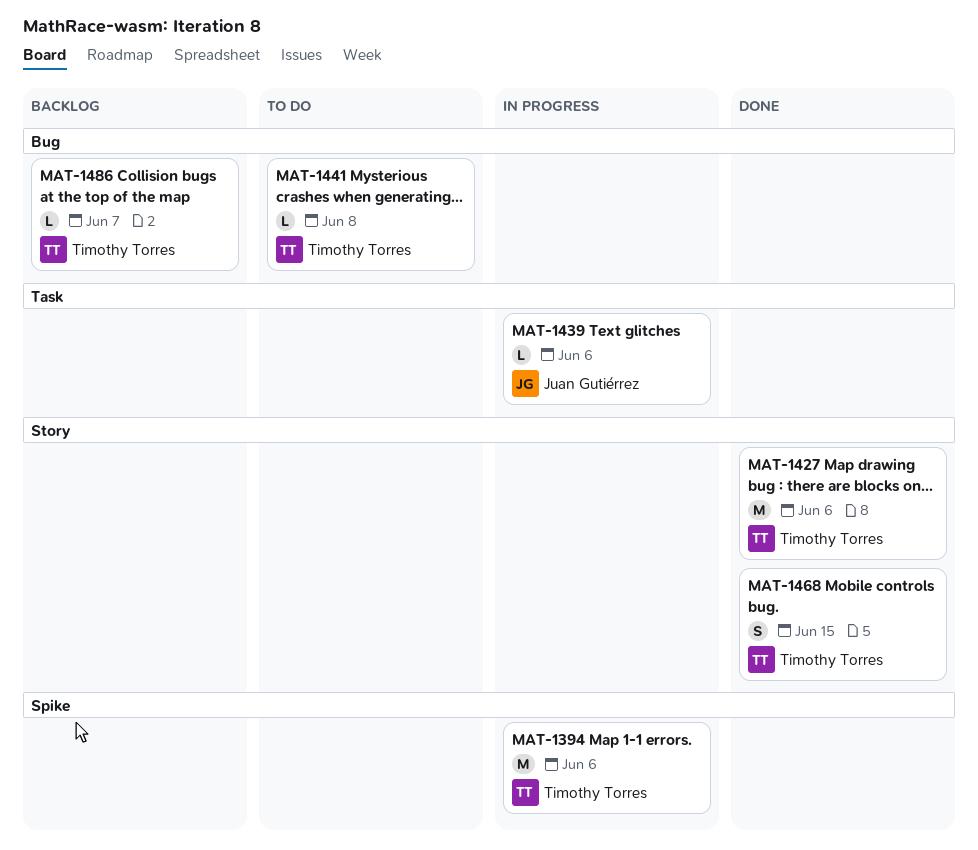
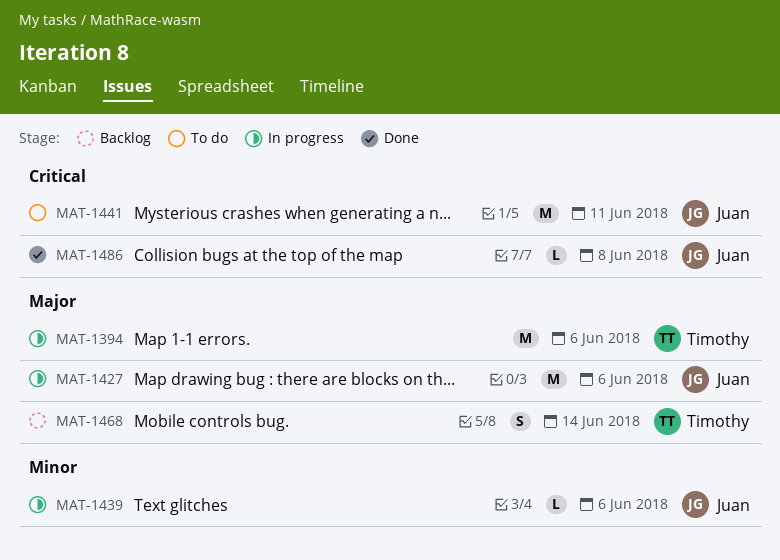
MAT-1427, status: Done -> In progress
MAT-1427, owner: Timothy Torres -> Juan Gutiérrez
MAT-1441, owner: Timothy Torres -> Juan Gutiérrez
MAT-1441, estimate: L -> M
MAT-1441, due: Jun 8 -> Jun 11
MAT-1468, status: Done -> Backlog
MAT-1468, due: Jun 15 -> Jun 14
MAT-1486, status: Backlog -> Done
MAT-1486, owner: Timothy Torres -> Juan Gutiérrez
MAT-1486, due: Jun 7 -> Jun 8

